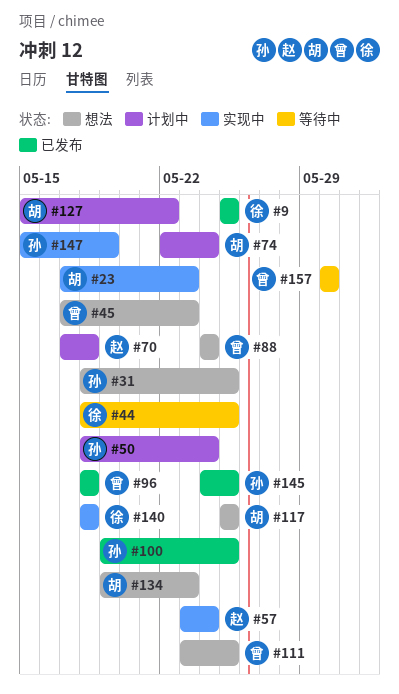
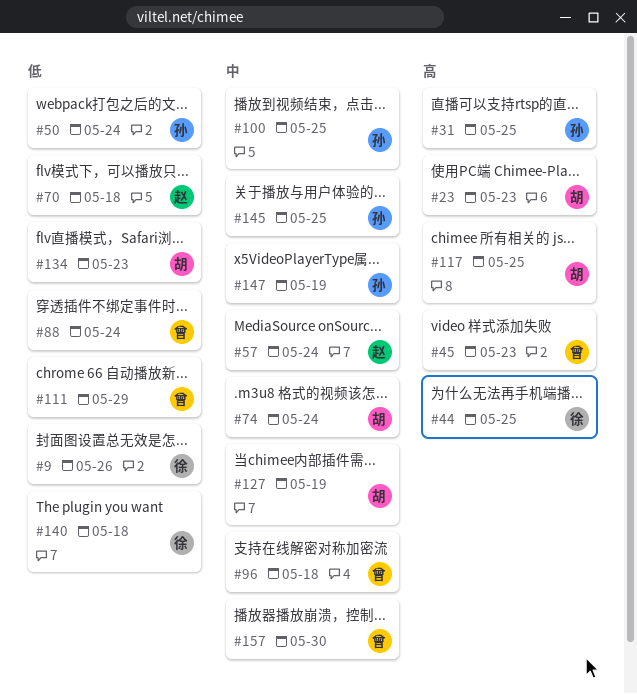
#9, due: May 25 -> May 26
#111, due: May 25 -> May 29
#127, due: May 22 -> May 19

